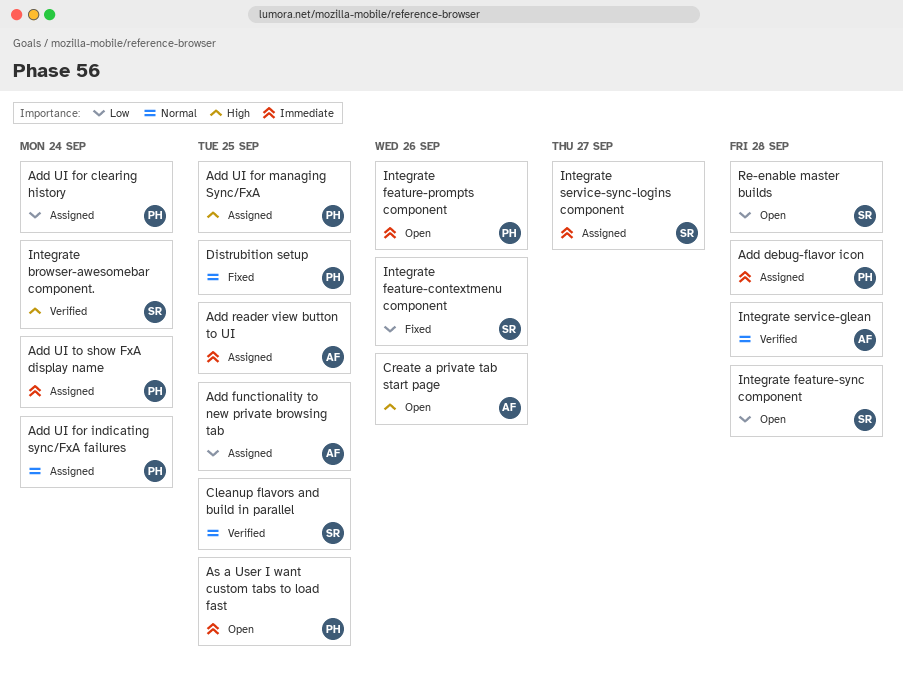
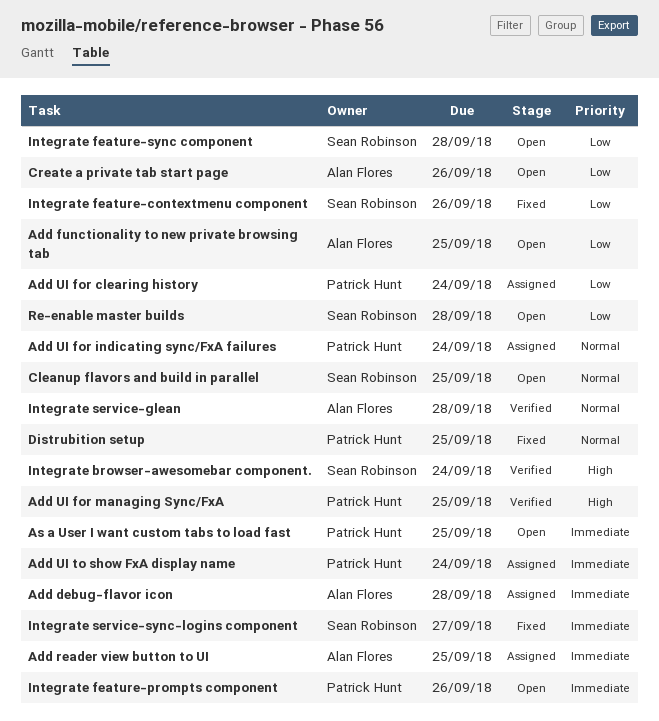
Add debug-flavor icon, owner: Patrick Hunt -> Alan Flores
Add functionality to new private browsing tab, status: Assigned -> Open
Add UI for managing Sync/FxA, status: Assigned -> Verified
Cleanup flavors and build in parallel, status: Verified -> Open
Create a private tab start page, priority: High -> Low
Integrate service-sync-logins component, status: Assigned -> Fixed

